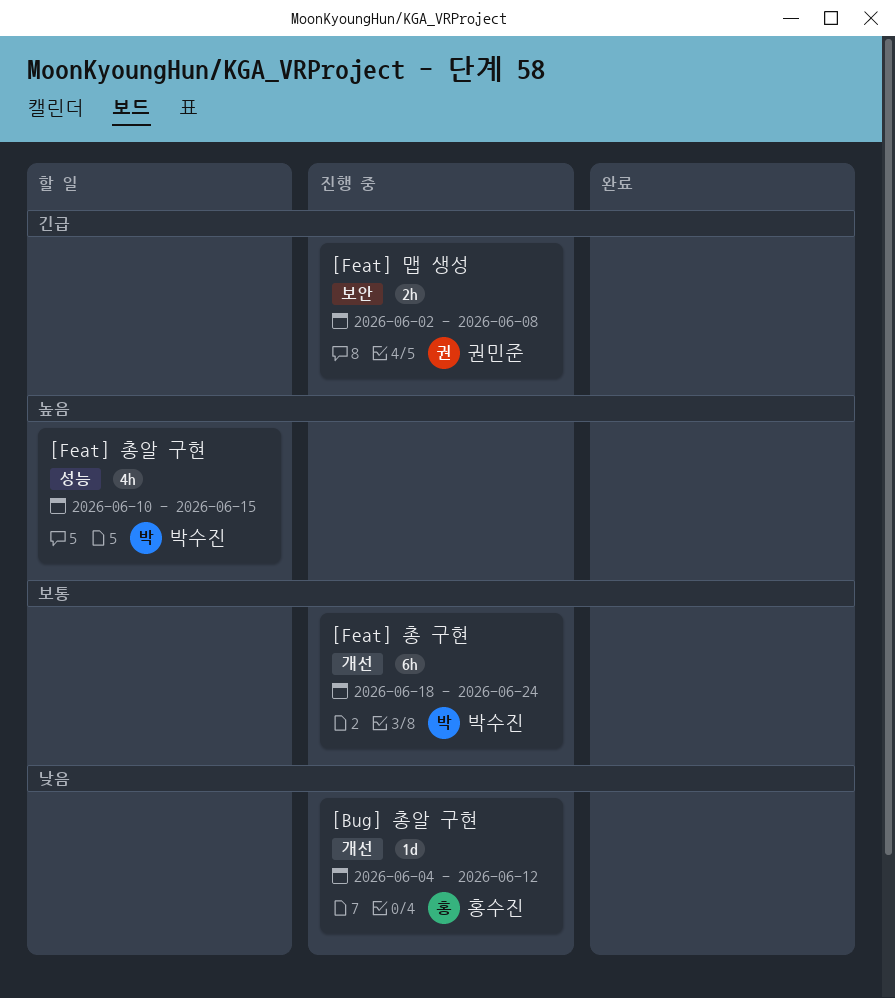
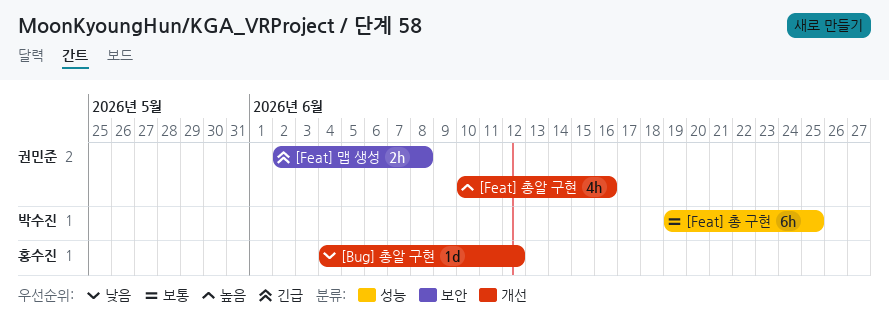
[Feat] 총 구현, label: 개선 -> 성능
[Feat] 총 구현, start: Jun 18 -> Jun 19
[Feat] 총 구현, due: Jun 24 -> Jun 25
[Feat] 총알 구현, owner: 박수진 -> 권민준
[Feat] 총알 구현, label: 성능 -> 개선
[Feat] 총알 구현, due: Jun 15 -> Jun 16

